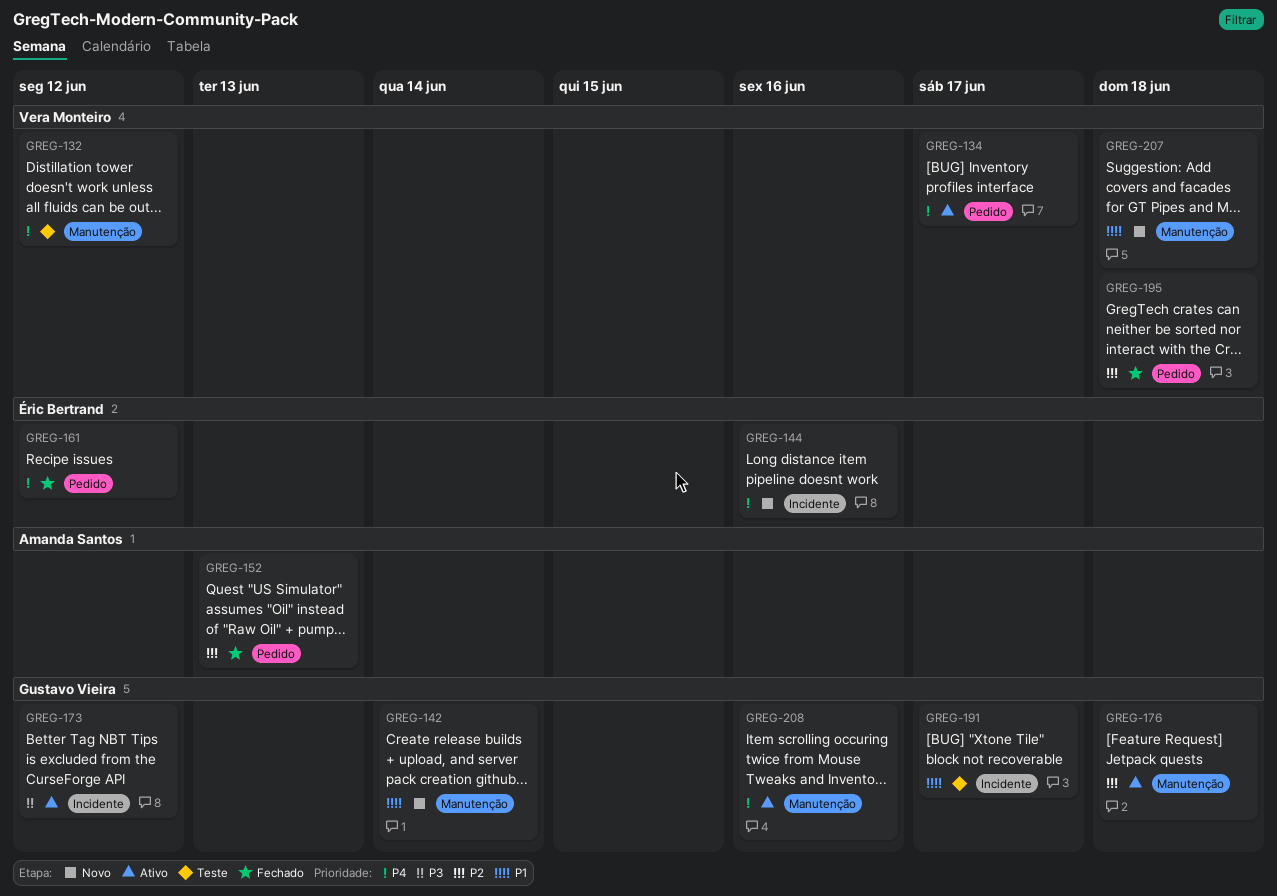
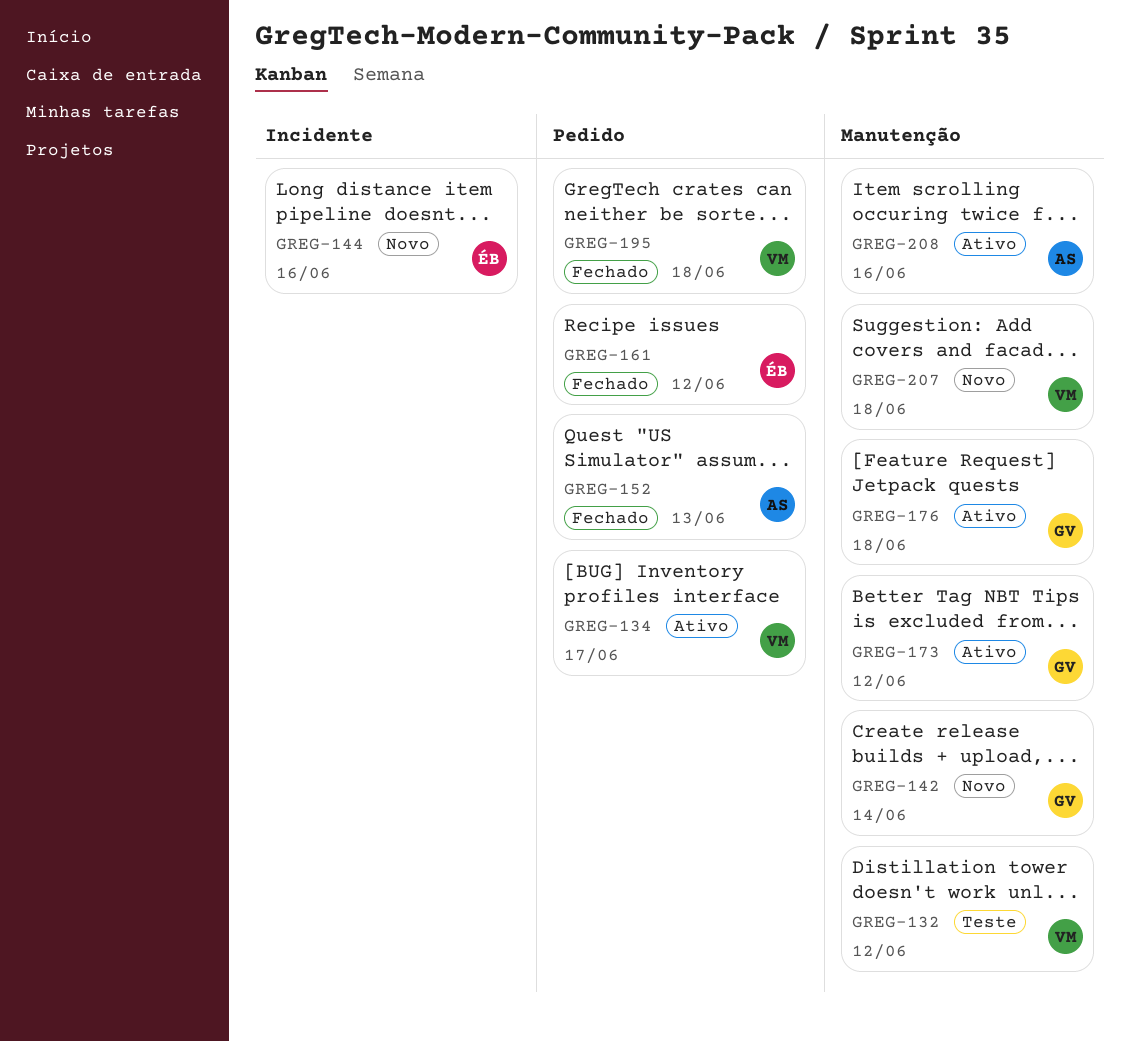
GREG-173, label: Incidente -> Manutenção
GREG-191: present -> none
GREG-208, owner: Gustavo Vieira -> Amanda Santos

